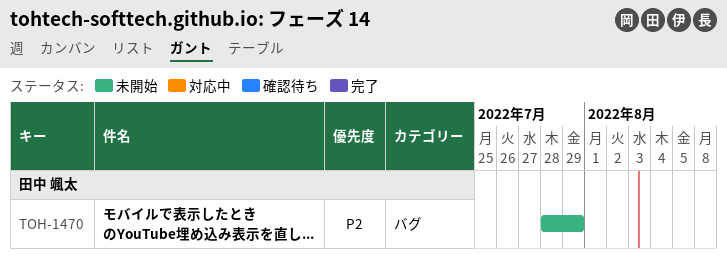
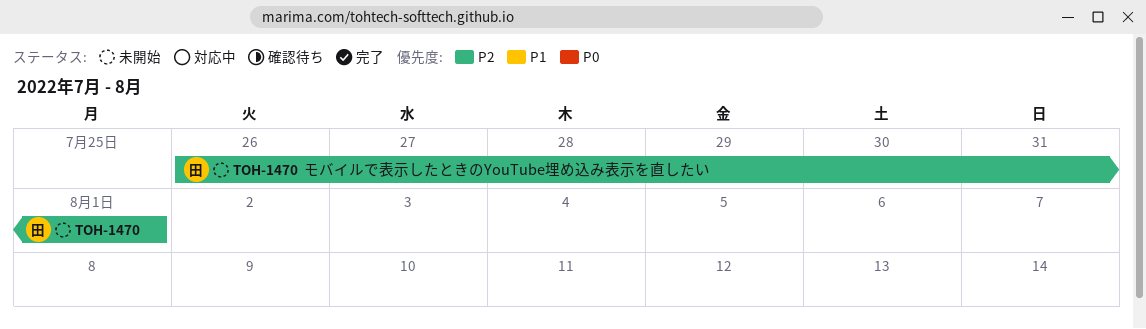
TOH-1470, start: Jul 28 -> Jul 26
TOH-1470, due: Jul 29 -> Aug 1

